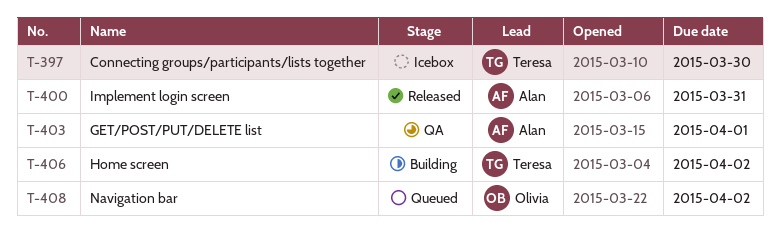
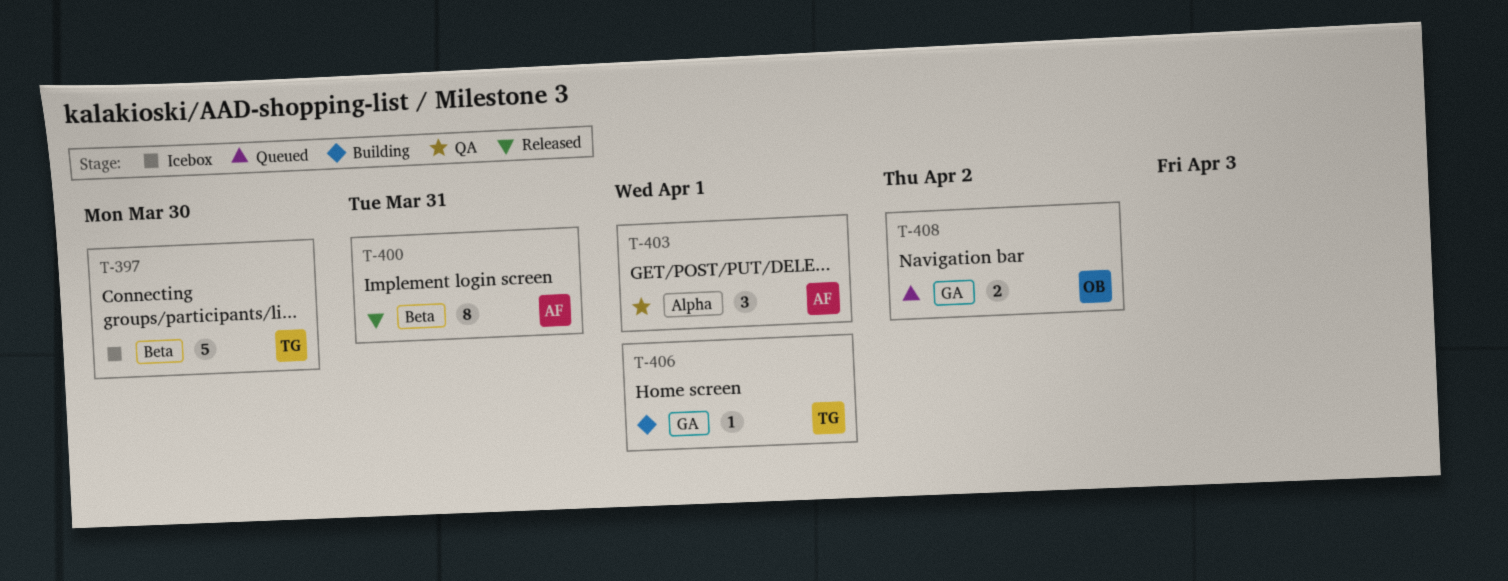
T-406, due: Apr 2 -> Apr 1

